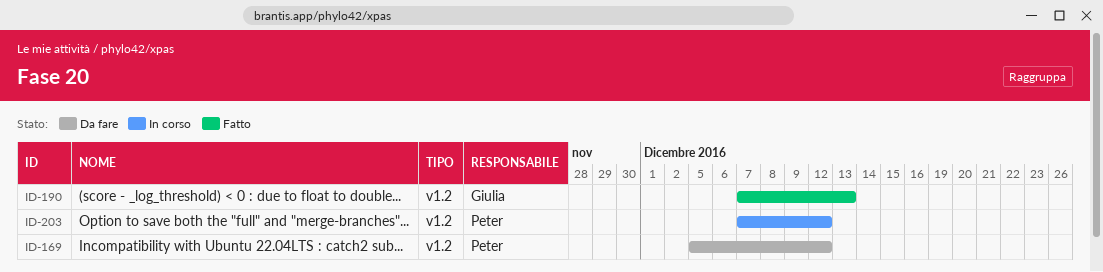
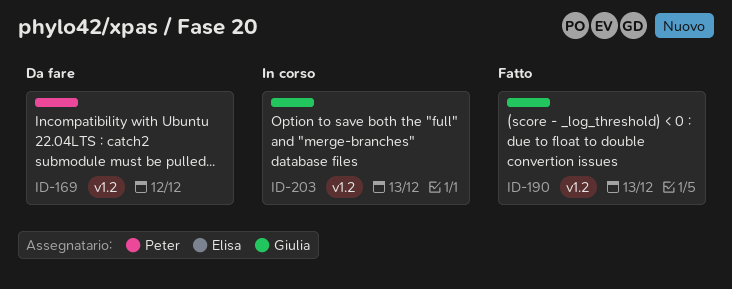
ID-203, owner: Peter -> Giulia
ID-203, due: Dec 12 -> Dec 13

